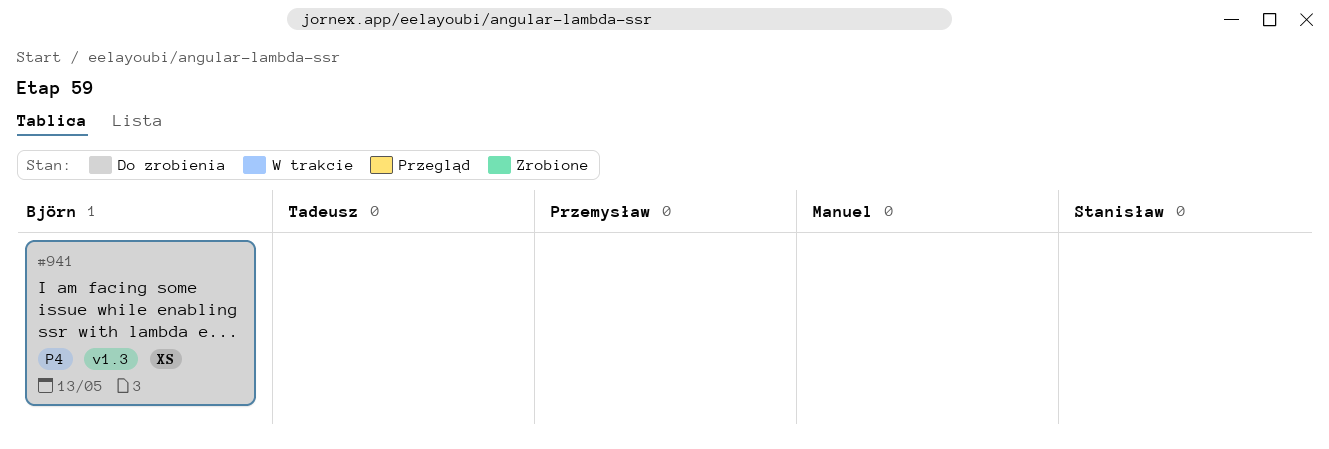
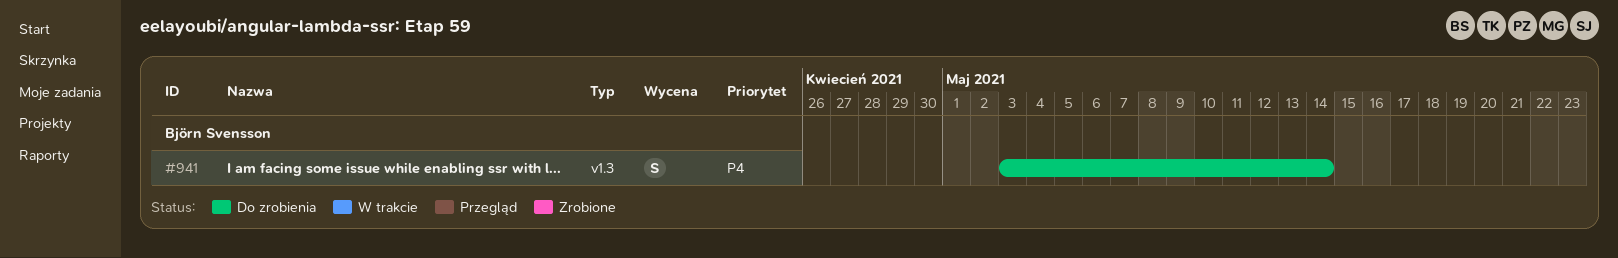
#941, estimate: XS -> S
#941, due: May 13 -> May 14

